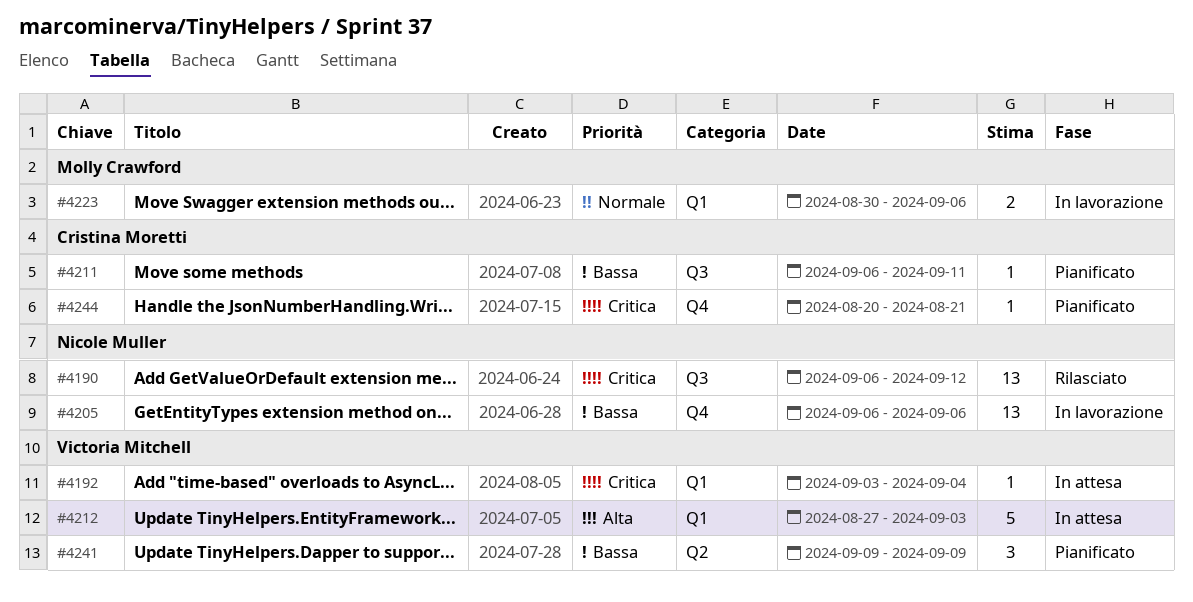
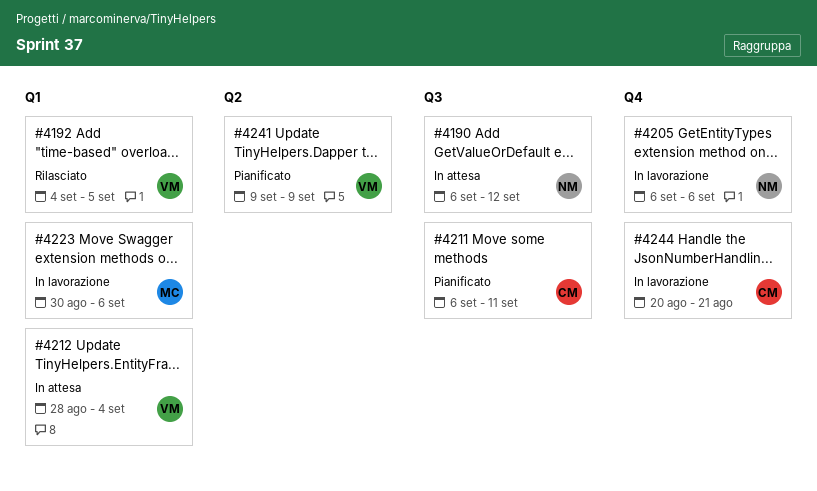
#4190, status: Rilasciato -> In attesa
#4192, status: In attesa -> Rilasciato
#4192, start: Sep 3 -> Sep 4
#4192, due: Sep 4 -> Sep 5
#4212, start: Aug 27 -> Aug 28
#4212, due: Sep 3 -> Sep 4
#4244, status: Pianificato -> In lavorazione

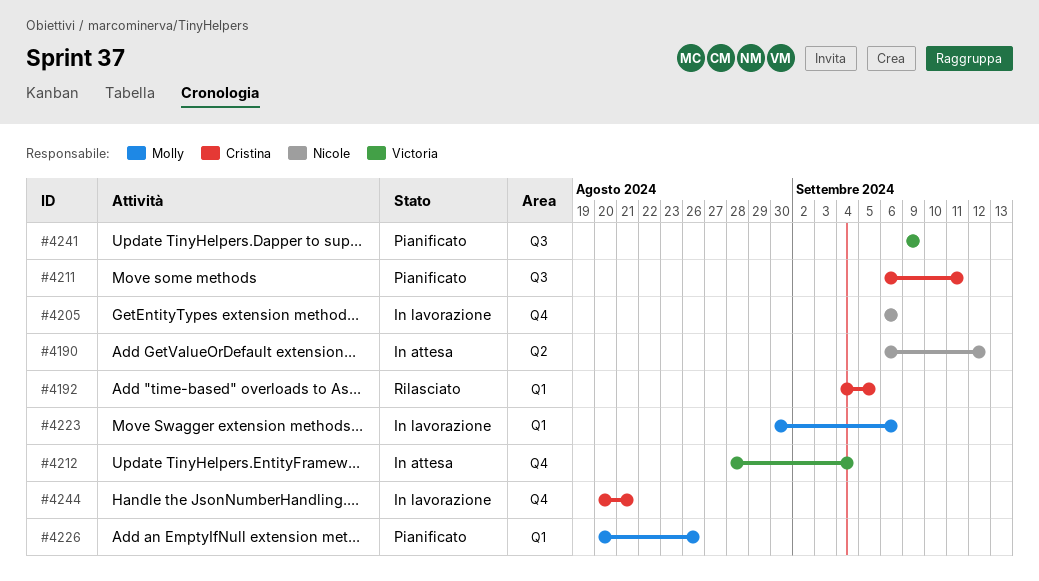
#4190, label: Q3 -> Q2
#4192, owner: Victoria -> Cristina
#4212, label: Q1 -> Q4
#4226: none -> present
#4241, label: Q2 -> Q3

